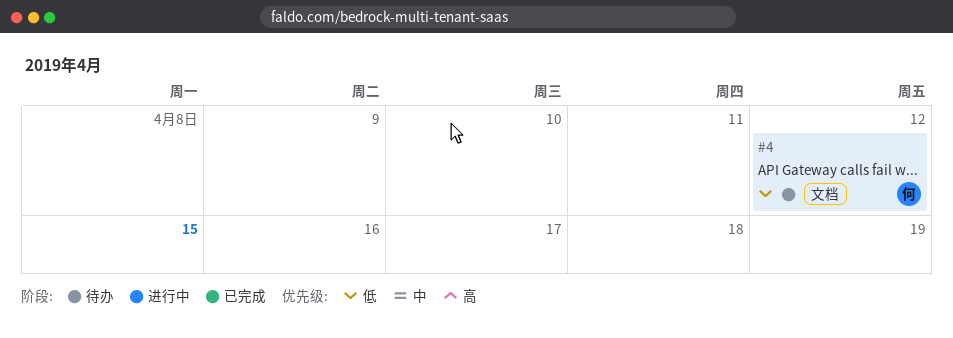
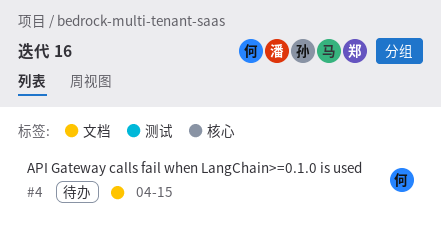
#4, due: Apr 12 -> Apr 15

